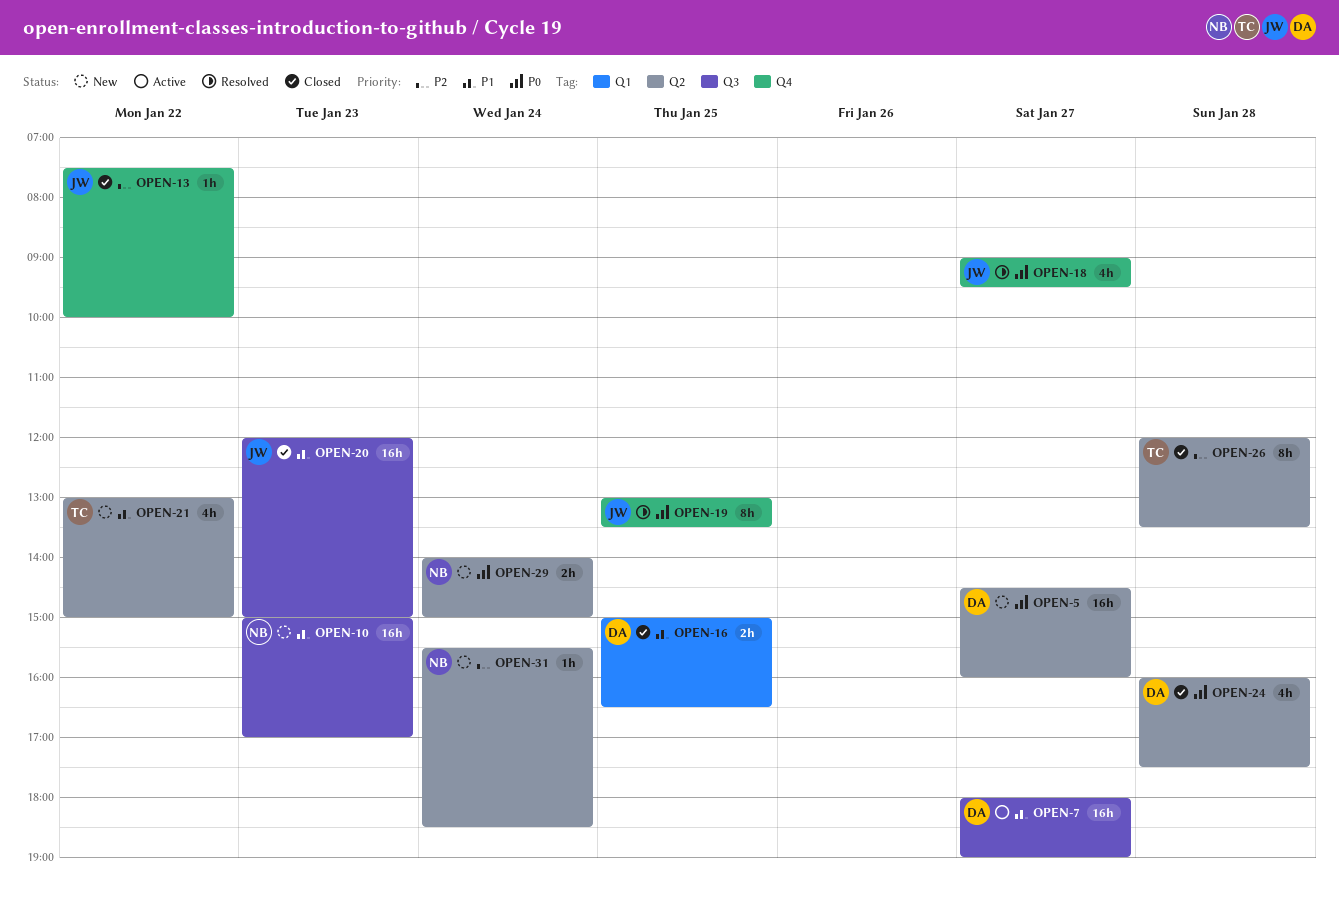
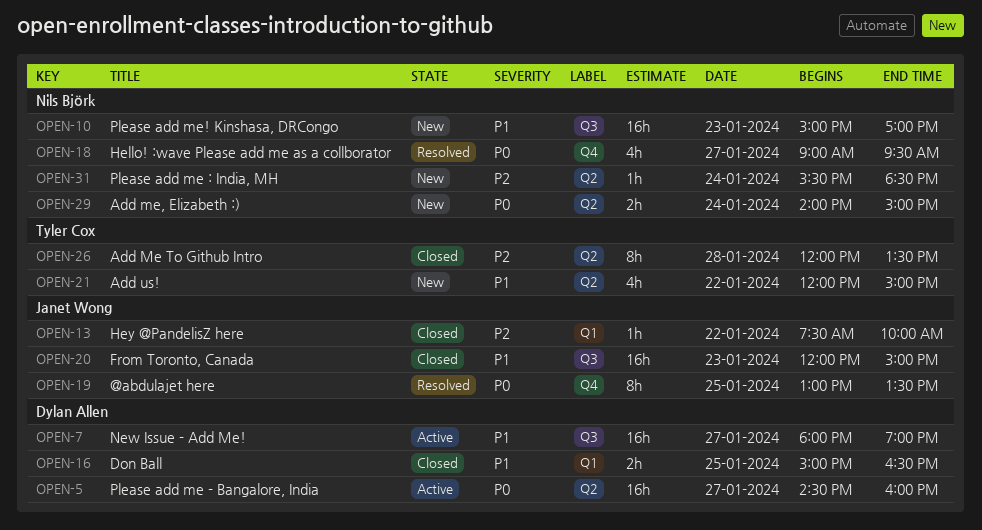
OPEN-5, status: New -> Active
OPEN-13, label: Q4 -> Q1
OPEN-18, owner: Janet Wong -> Nils Björk
OPEN-21, begins: 13:00 -> 12:00
OPEN-24: present -> none

